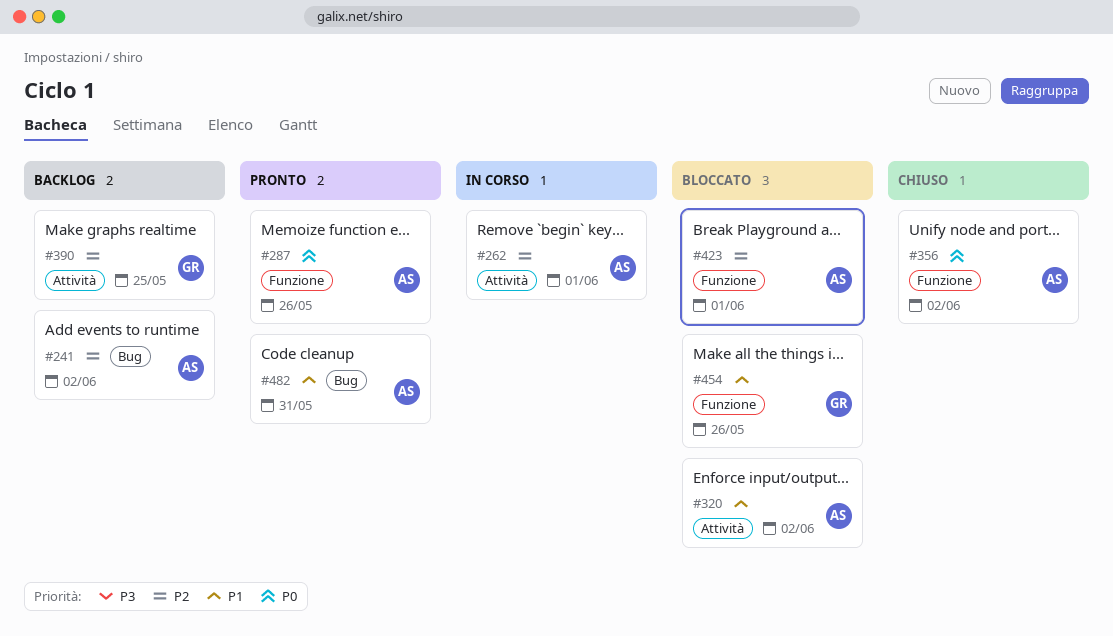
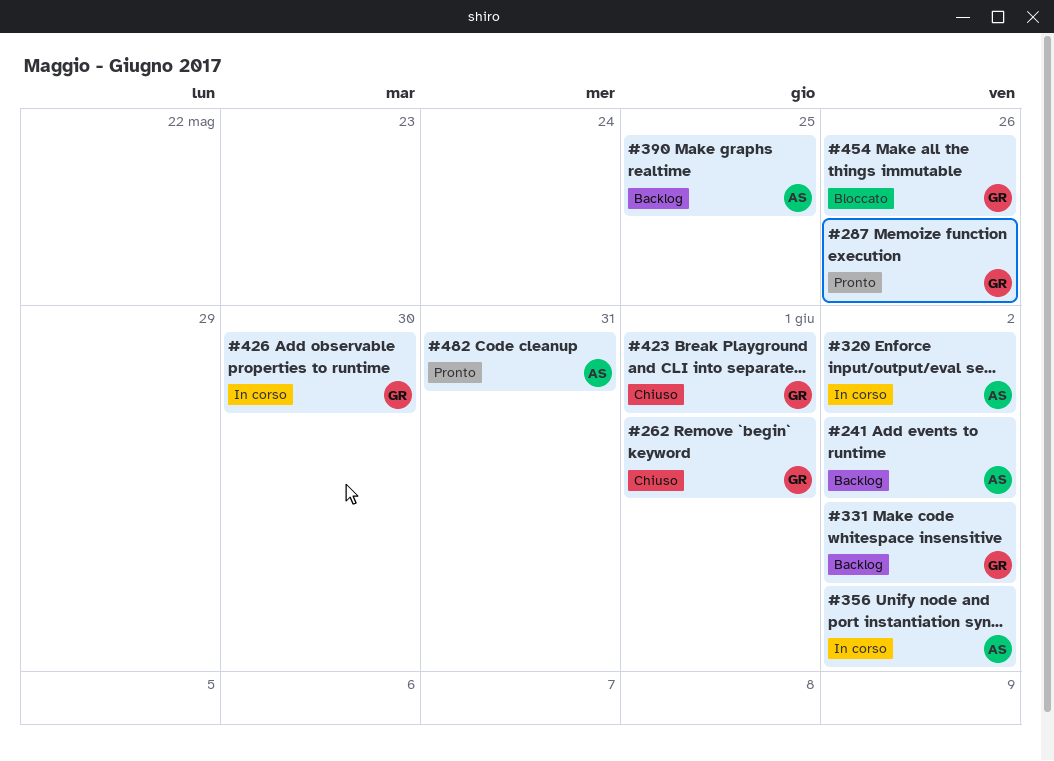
#262, status: In corso -> Chiuso
#262, owner: AS -> GR
#287, owner: AS -> GR
#320, status: Bloccato -> In corso
#331: none -> present
#356, status: Chiuso -> In corso
#390, owner: GR -> AS
#423, status: Bloccato -> Chiuso
#423, owner: AS -> GR
#426: none -> present

